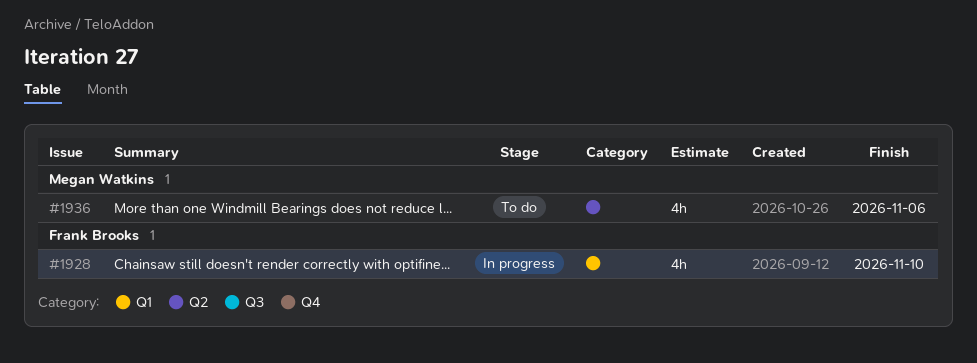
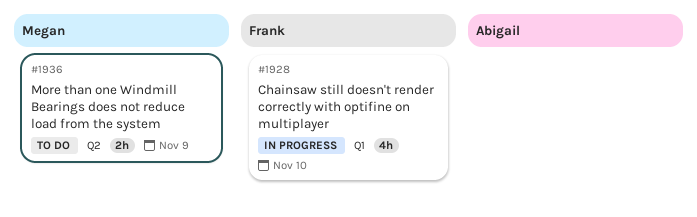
#1936, estimate: 4h -> 2h
#1936, due: Nov 6 -> Nov 9

